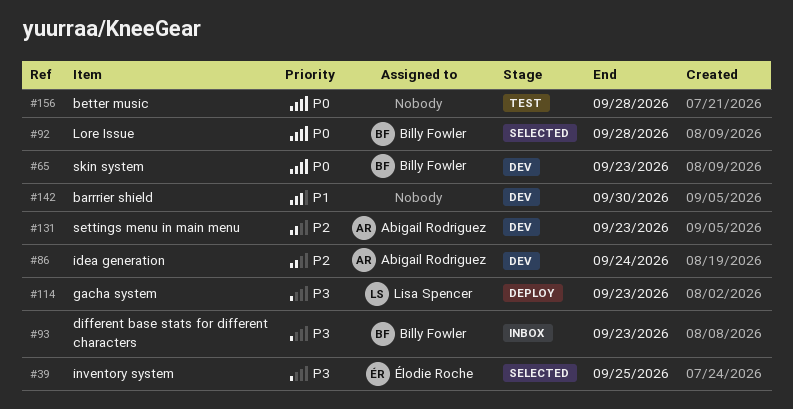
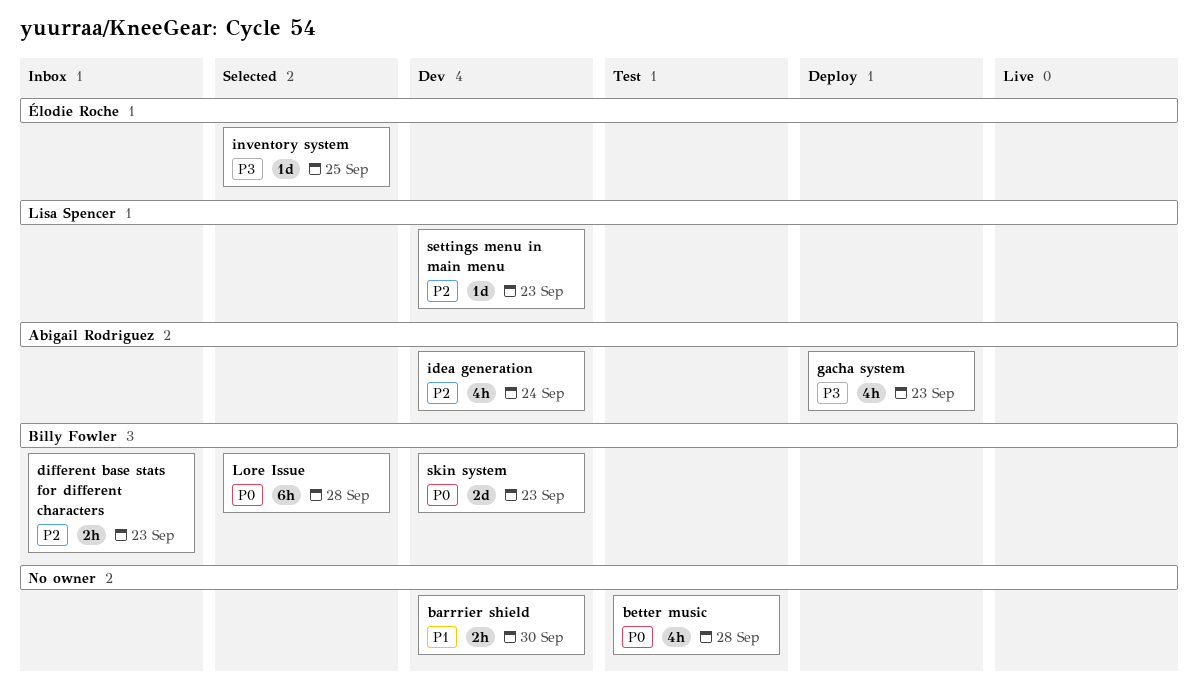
different base stats for different characters, priority: P3 -> P2
gacha system, owner: Lisa Spencer -> Abigail Rodriguez
settings menu in main menu, owner: Abigail Rodriguez -> Lisa Spencer

